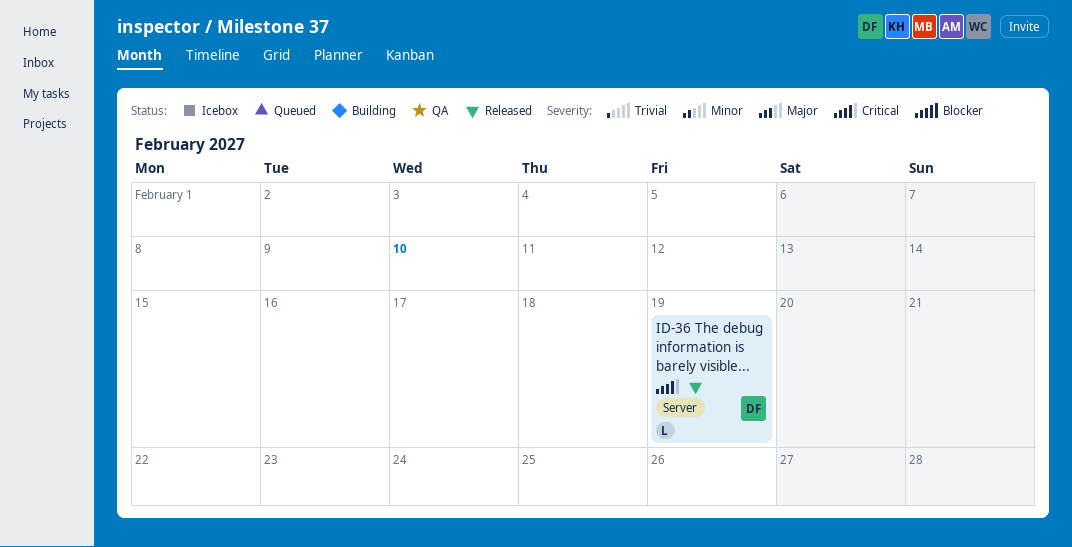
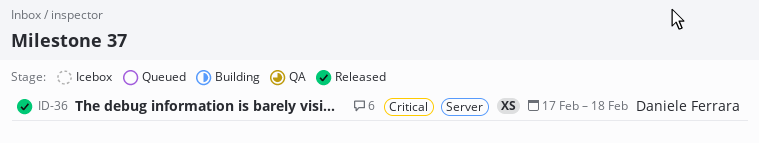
ID-36, estimate: L -> XS
ID-36, due: Feb 19 -> Feb 18

